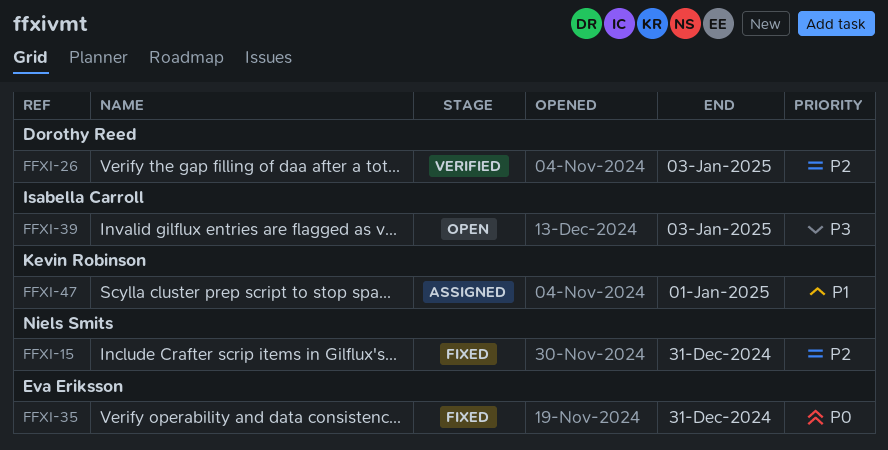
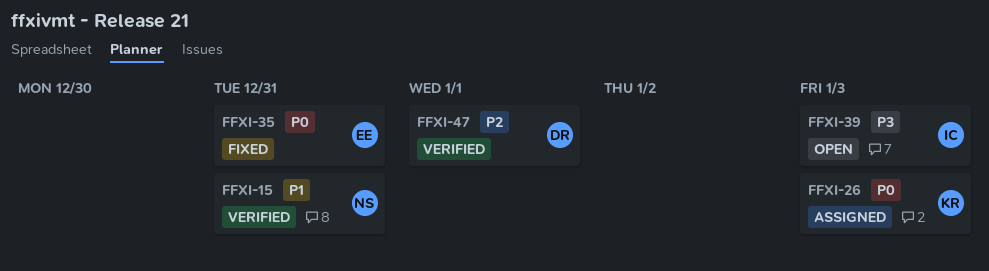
FFXI-15, status: Fixed -> Verified
FFXI-15, priority: P2 -> P1
FFXI-26, status: Verified -> Assigned
FFXI-26, owner: Dorothy Reed -> Kevin Robinson
FFXI-26, priority: P2 -> P0
FFXI-47, status: Assigned -> Verified
FFXI-47, owner: Kevin Robinson -> Dorothy Reed
FFXI-47, priority: P1 -> P2

